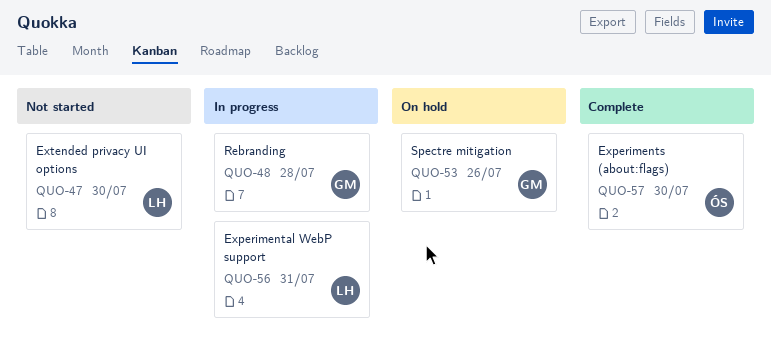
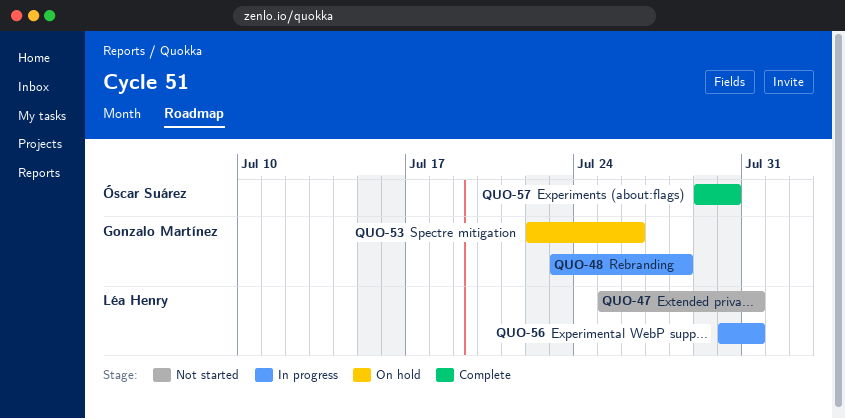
QUO-47, due: Jul 30 -> Jul 31

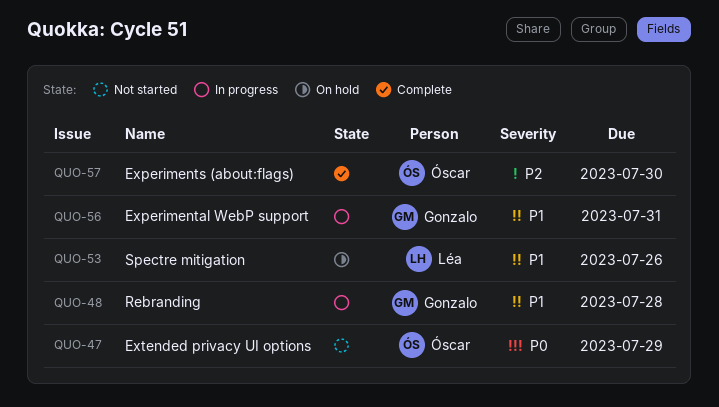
QUO-47, owner: Léa Henry -> Óscar Suárez
QUO-47, due: Jul 31 -> Jul 29
QUO-53, owner: Gonzalo Martínez -> Léa Henry
QUO-56, owner: Léa Henry -> Gonzalo Martínez

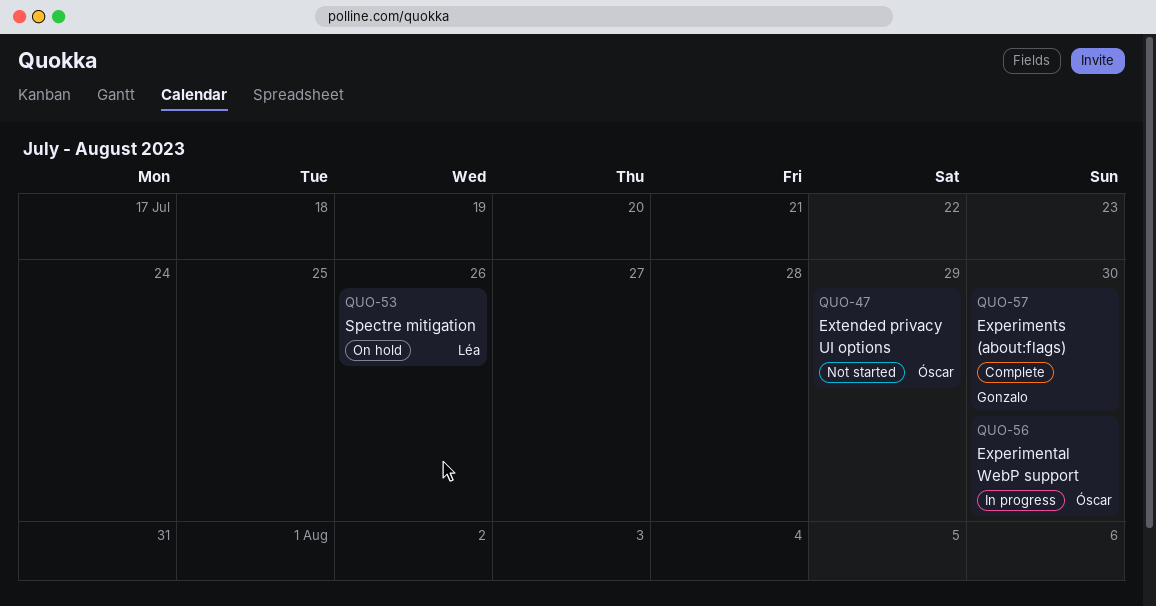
QUO-48: present -> none
QUO-56, owner: Gonzalo -> Óscar
QUO-56, due: Jul 31 -> Jul 30
QUO-57, owner: Óscar -> Gonzalo

